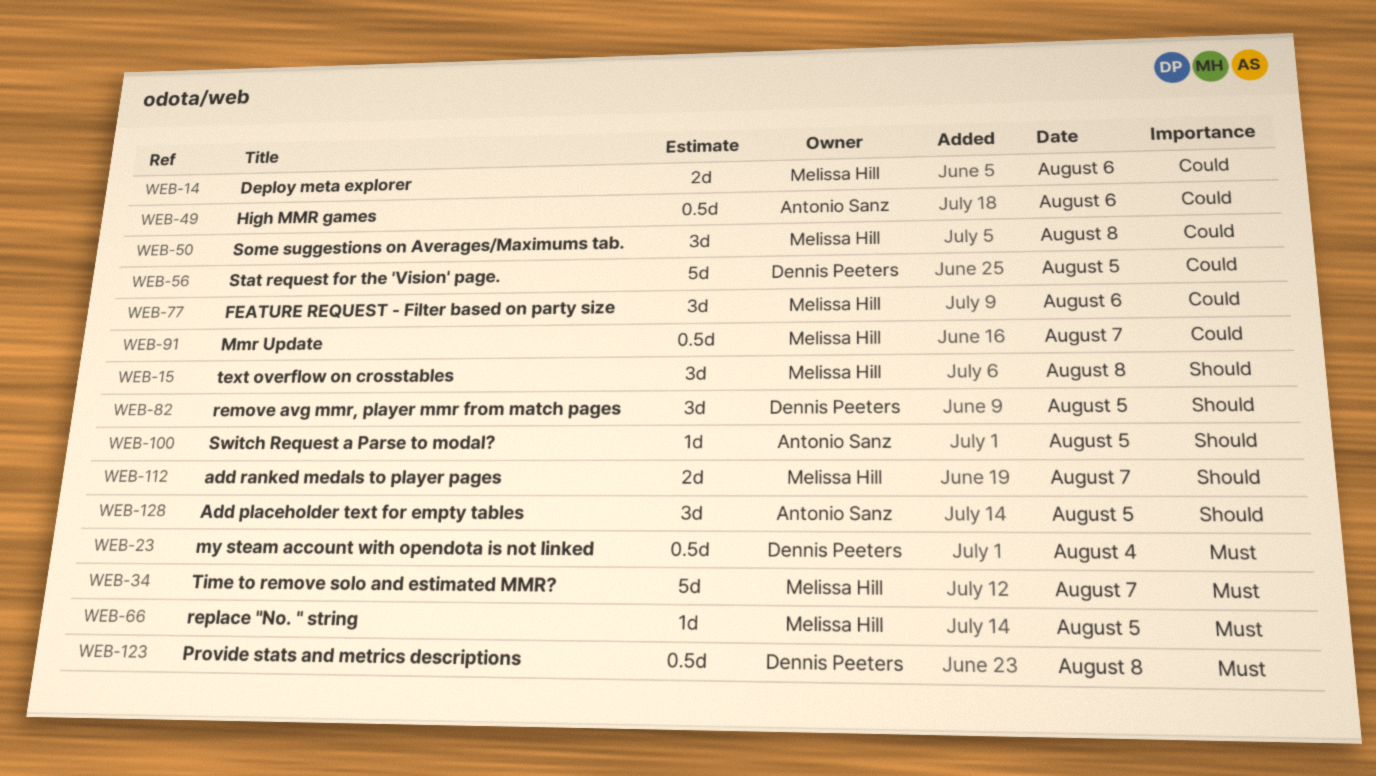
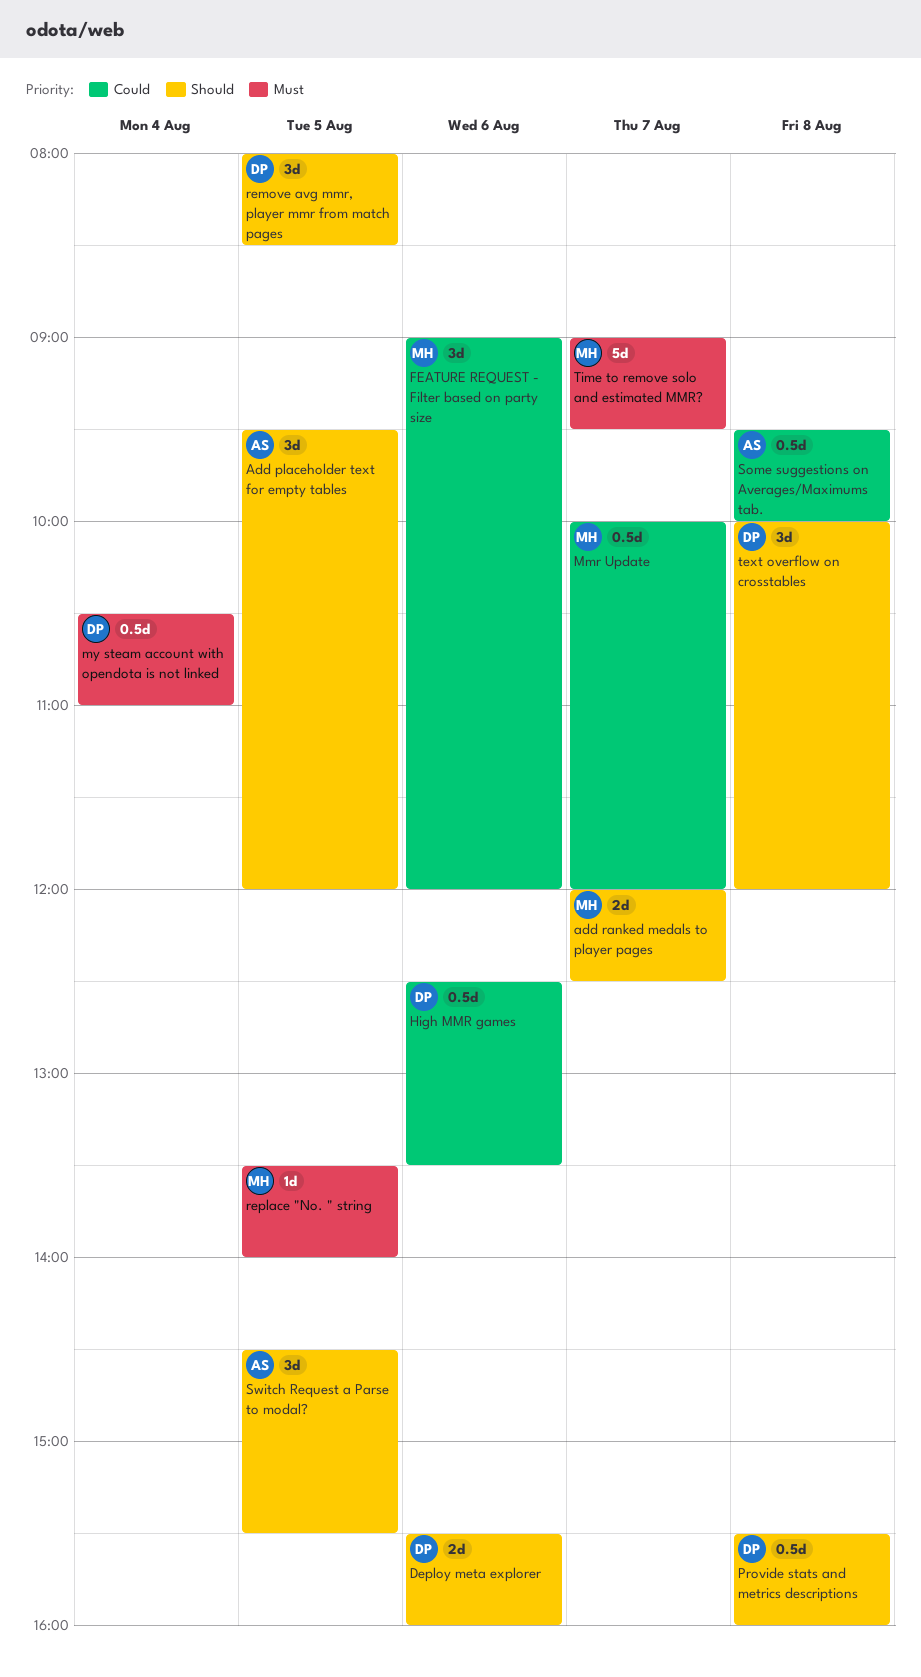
Deploy meta explorer, owner: Melissa Hill -> Dennis Peeters
Deploy meta explorer, priority: Could -> Should
High MMR games, owner: Antonio Sanz -> Dennis Peeters
Provide stats and metrics descriptions, priority: Must -> Should
Some suggestions on Averages/Maximums tab., owner: Melissa Hill -> Antonio Sanz
Some suggestions on Averages/Maximums tab., estimate: 3d -> 0.5d
Stat request for the 'Vision' page.: present -> none
Switch Request a Parse to modal?, estimate: 1d -> 3d
text overflow on crosstables, owner: Melissa Hill -> Dennis Peeters

